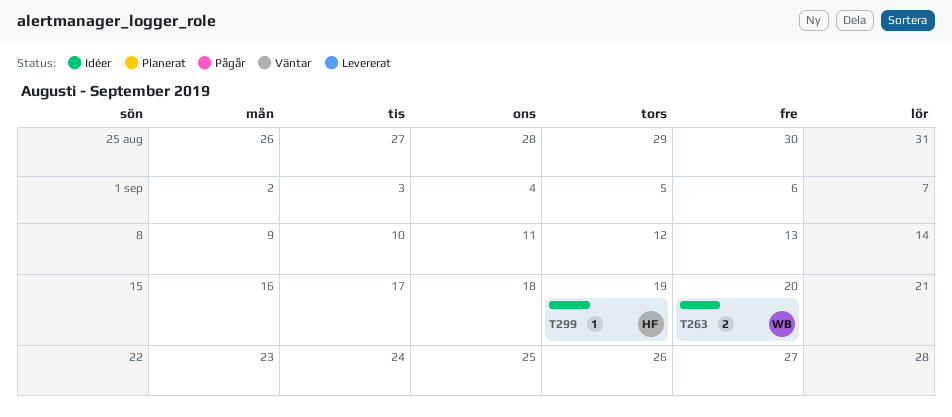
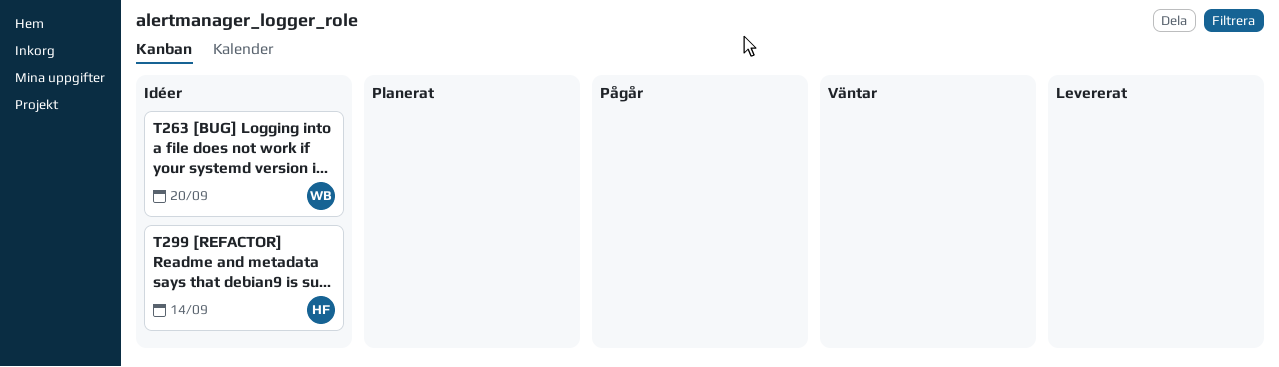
T299, due: Sep 19 -> Sep 14

